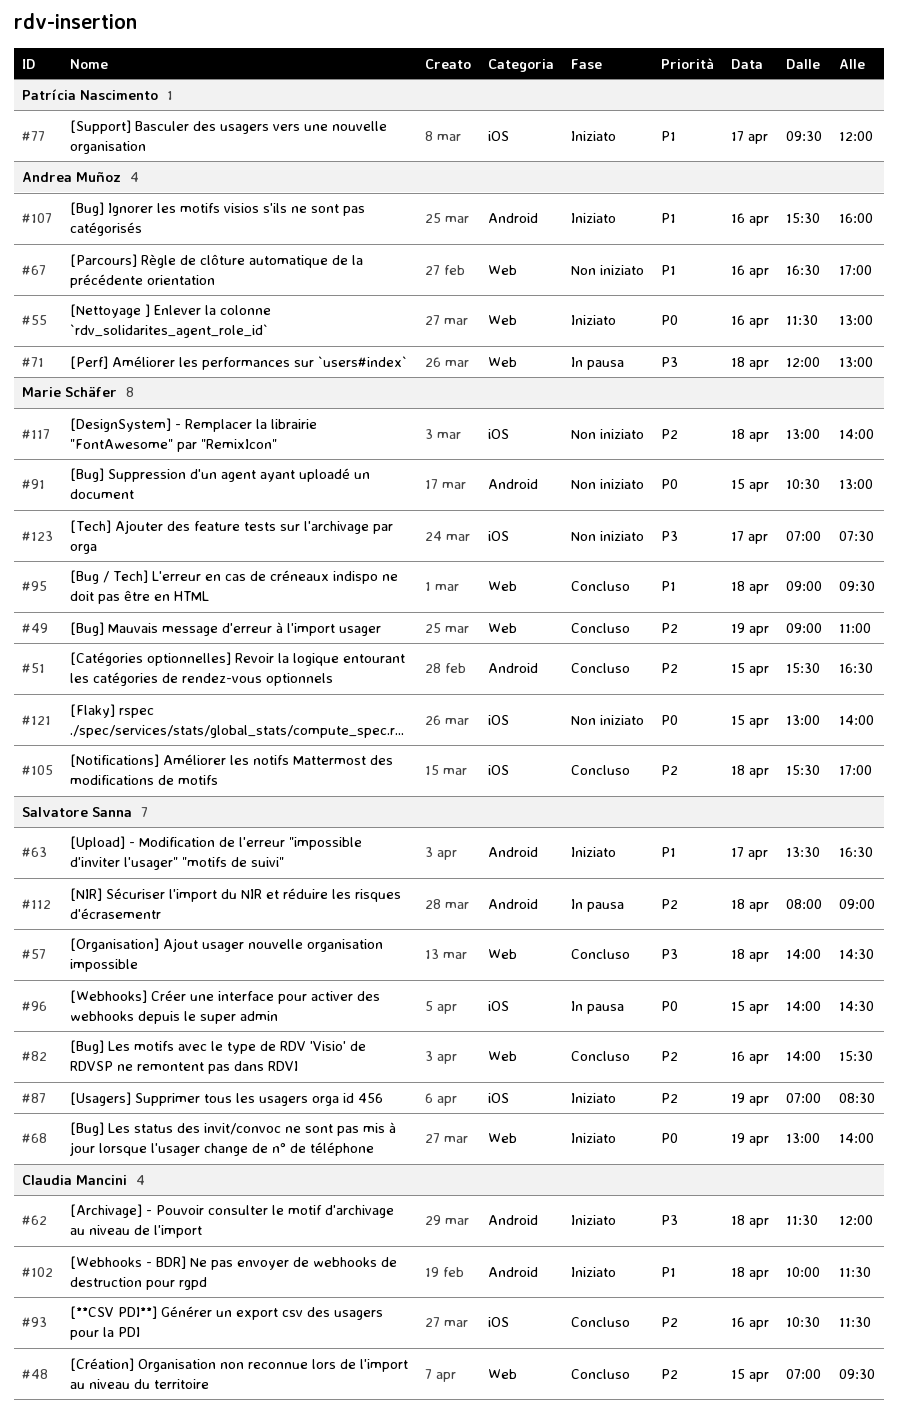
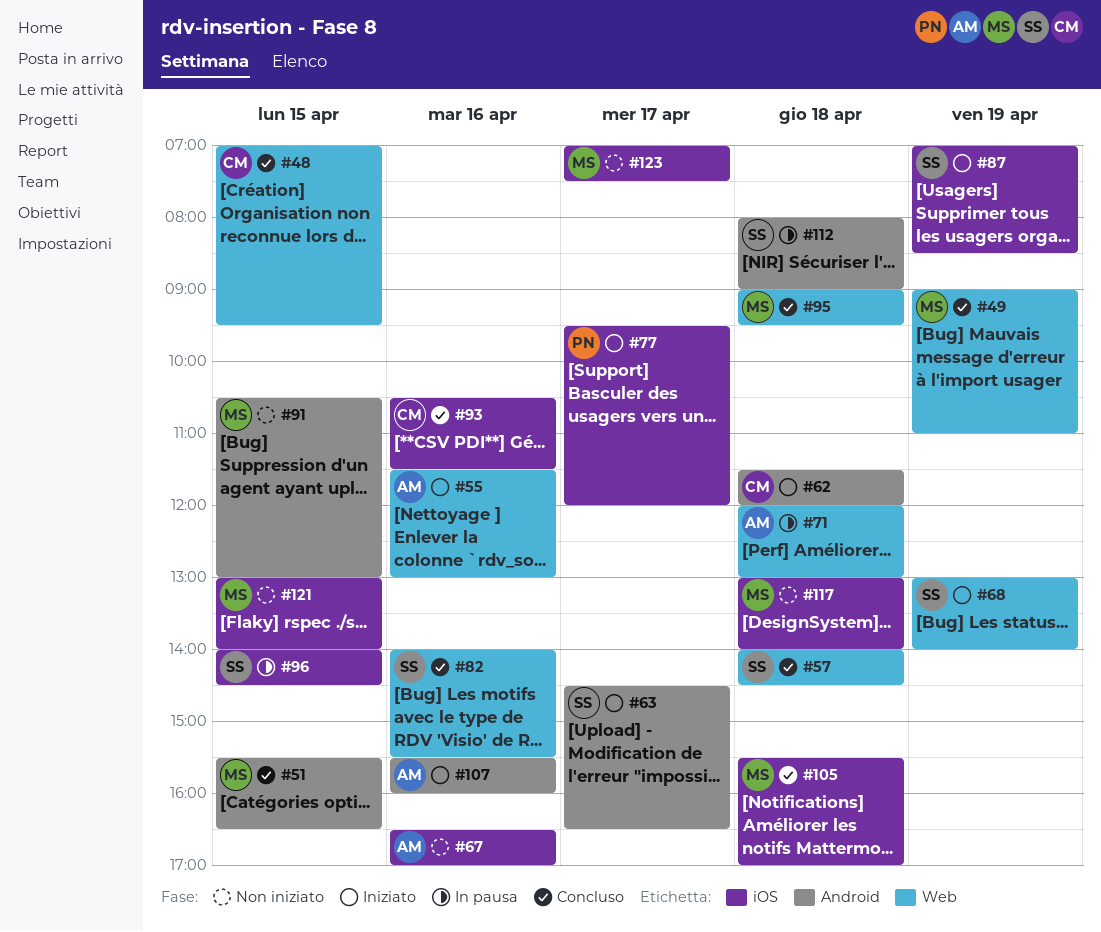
#63, begins: 13:30 -> 14:30
#67, label: Web -> iOS
#102: present -> none

